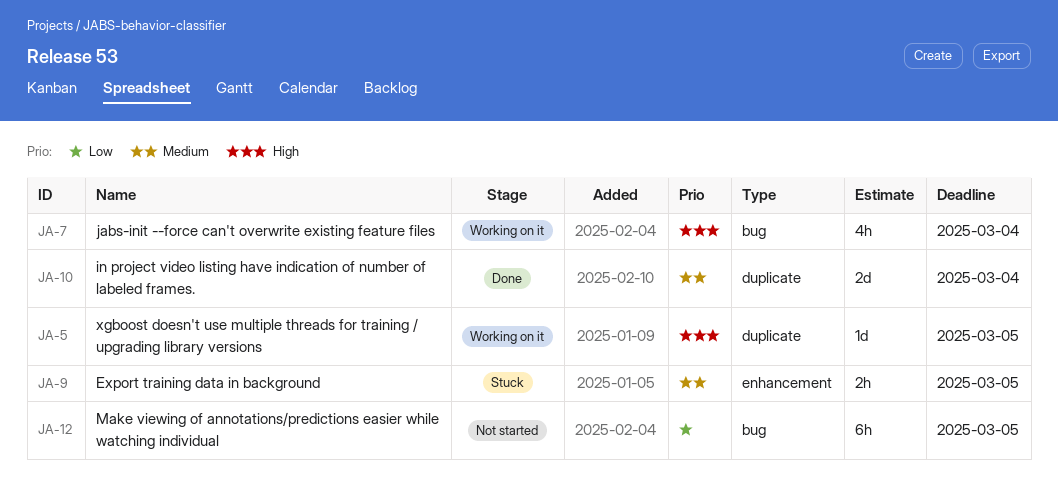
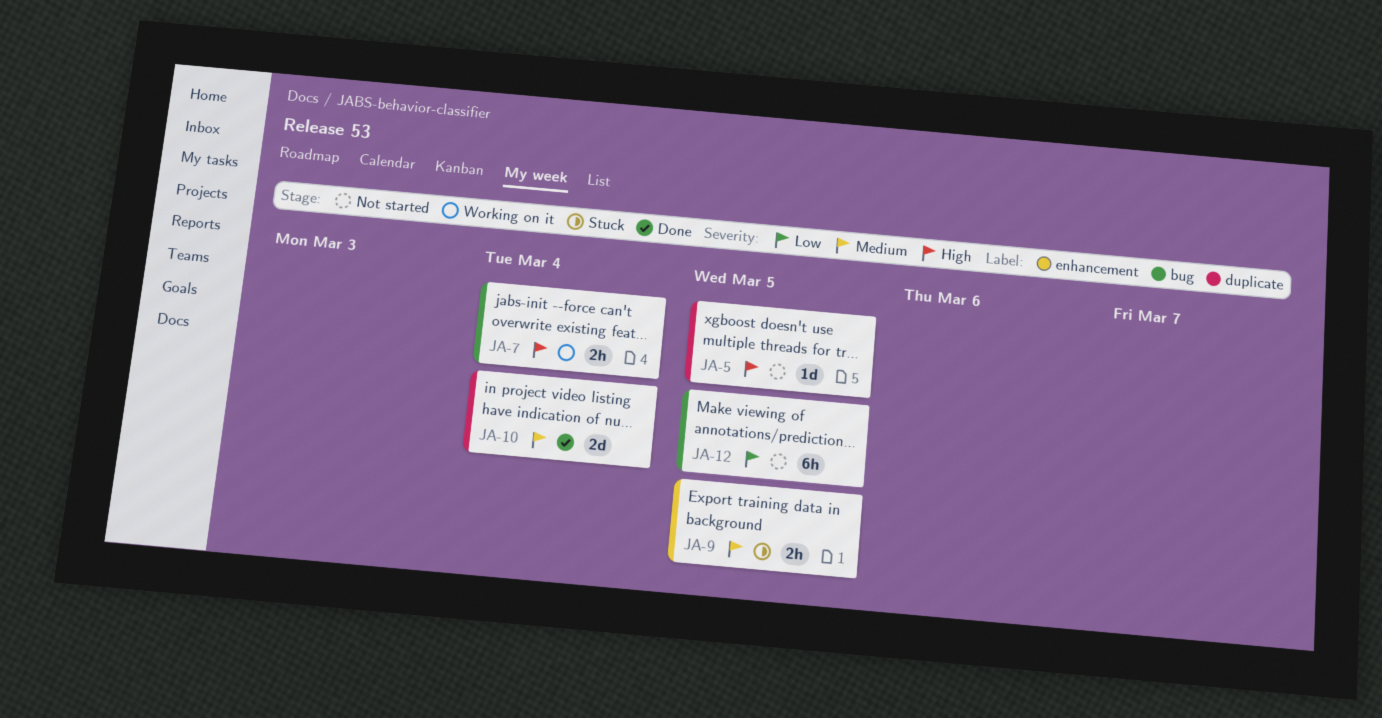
JA-5, status: Working on it -> Not started
JA-7, estimate: 4h -> 2h

